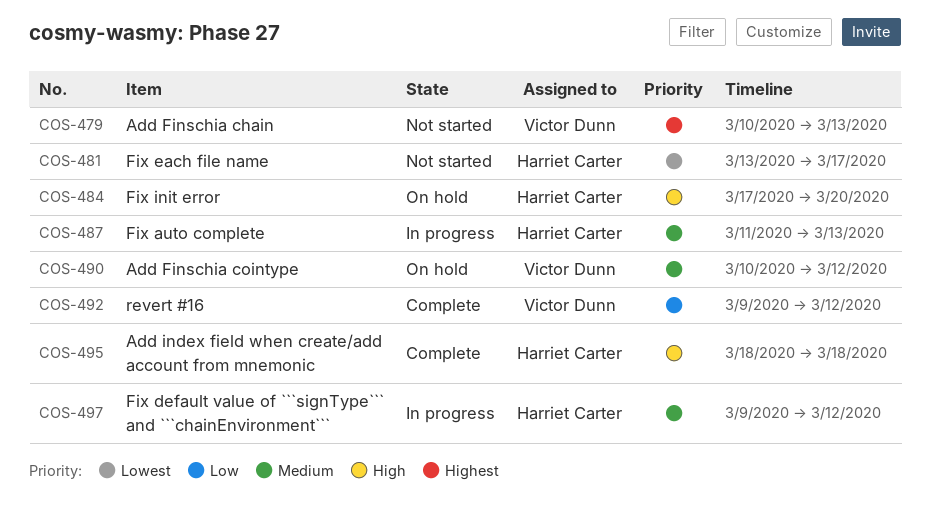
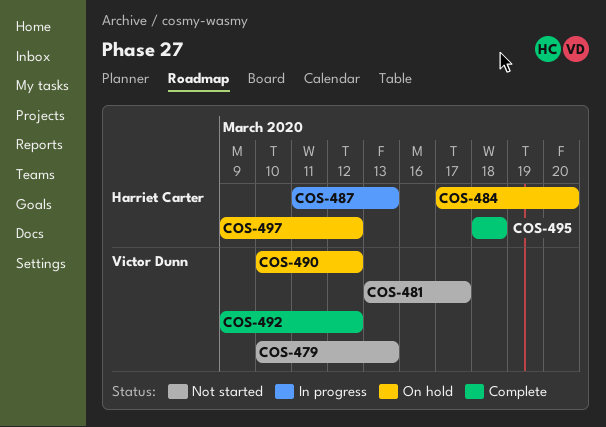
COS-481, owner: Harriet Carter -> Victor Dunn
COS-497, status: In progress -> On hold

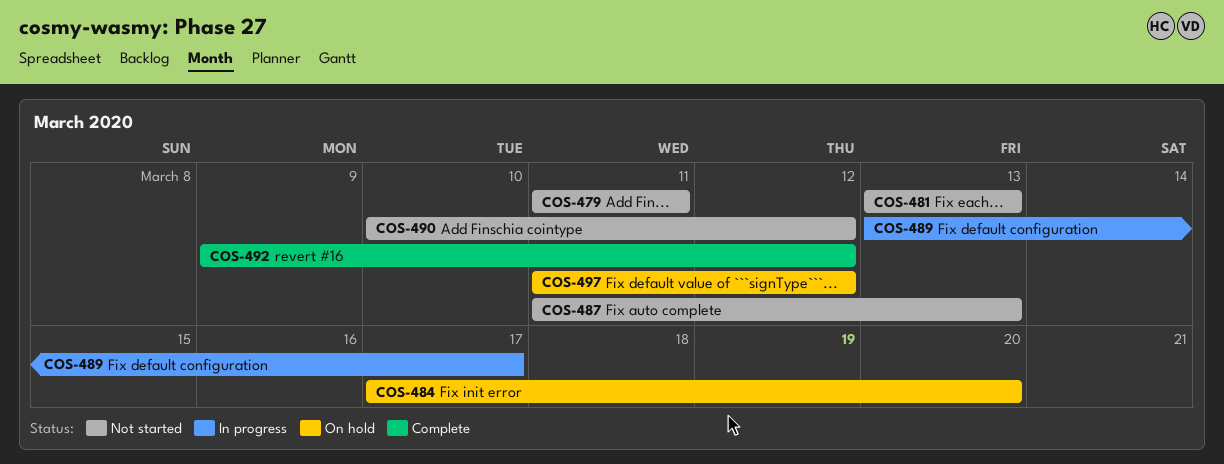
COS-479, start: Mar 10 -> Mar 11
COS-479, due: Mar 13 -> Mar 11
COS-481, due: Mar 17 -> Mar 13
COS-487, status: In progress -> Not started
COS-489: none -> present
COS-490, status: On hold -> Not started
COS-495: present -> none
COS-497, start: Mar 9 -> Mar 11

